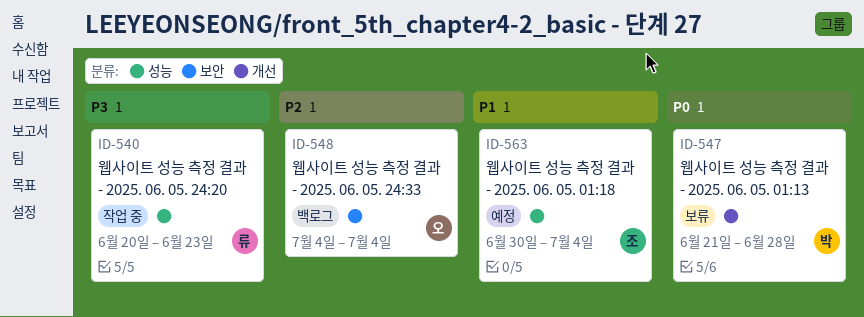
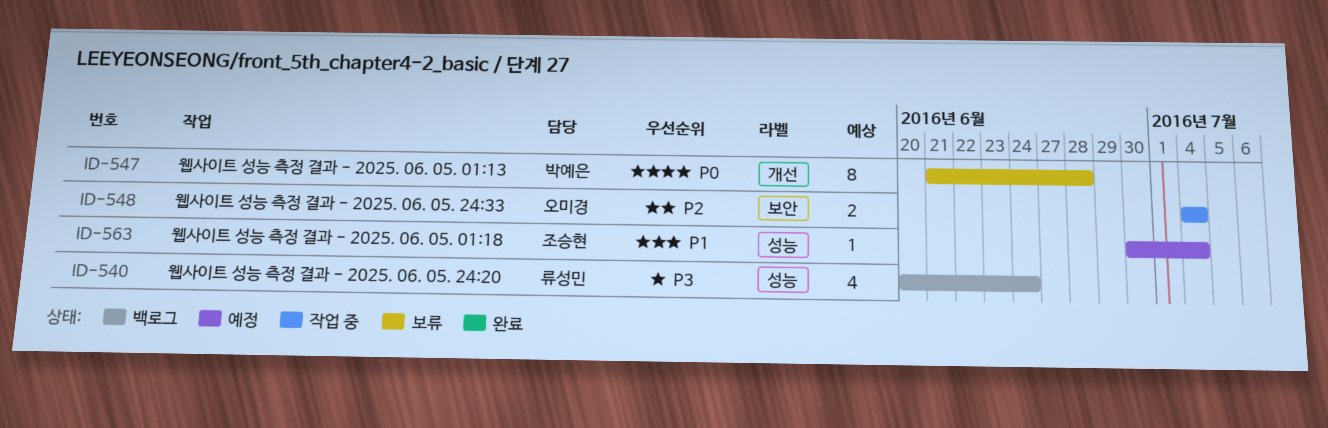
ID-540, status: 작업 중 -> 백로그
ID-540, due: Jun 23 -> Jun 24
ID-548, status: 백로그 -> 작업 중

